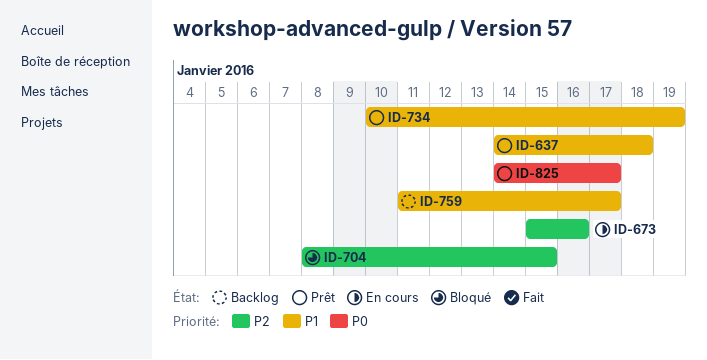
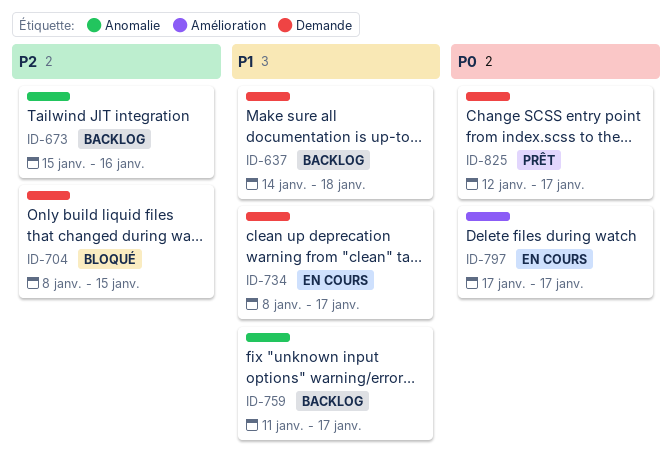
ID-637, status: Prêt -> Backlog
ID-673, status: En cours -> Backlog
ID-734, status: Prêt -> En cours
ID-734, start: Jan 10 -> Jan 8
ID-734, due: Jan 19 -> Jan 17
ID-797: none -> present
ID-825, start: Jan 14 -> Jan 12

